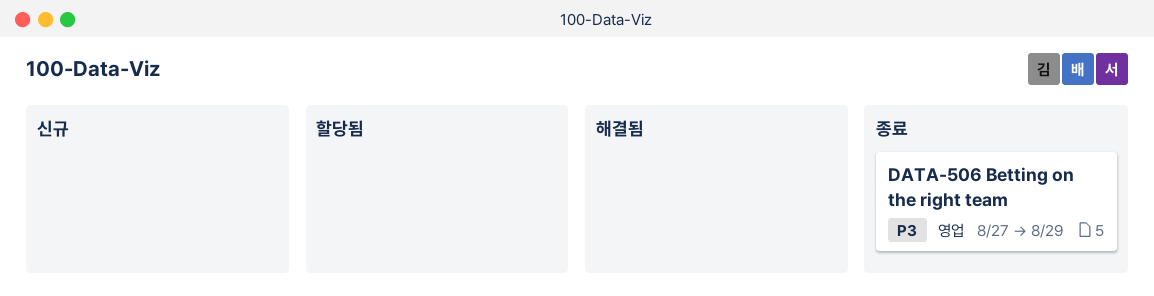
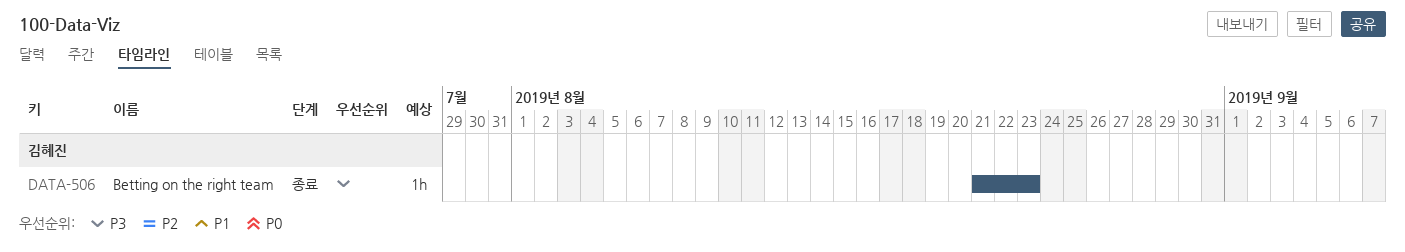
DATA-506, start: Aug 27 -> Aug 21
DATA-506, due: Aug 29 -> Aug 23

